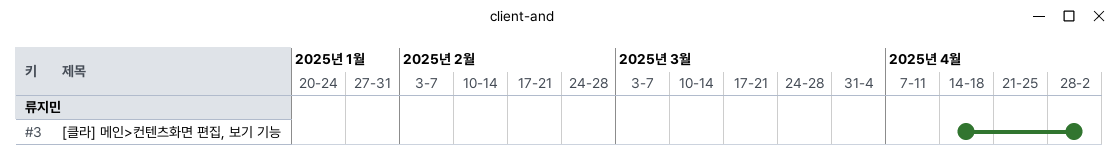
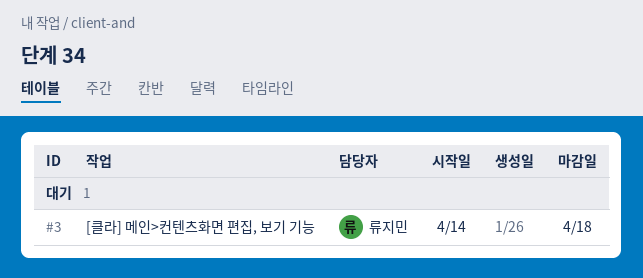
#3, due: May 2 -> Apr 18

